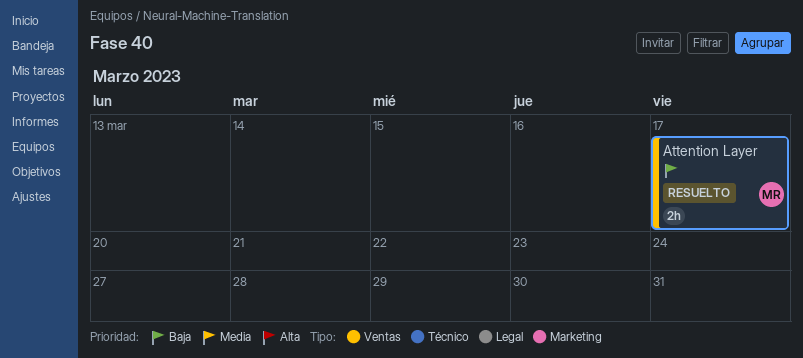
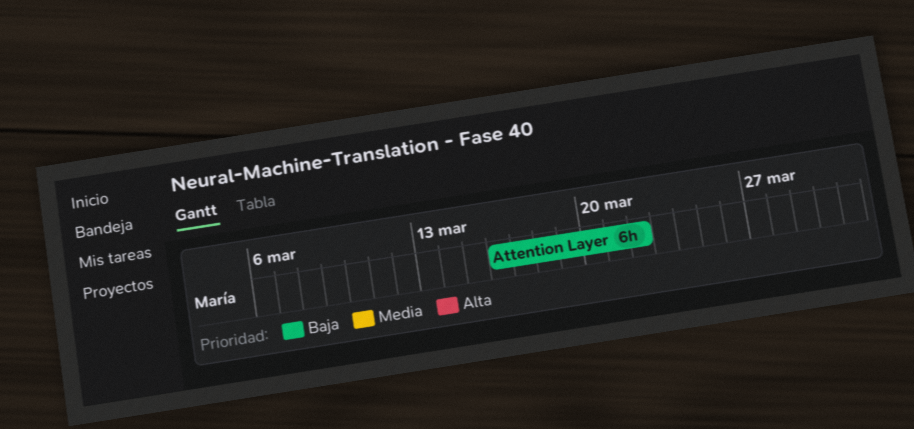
Attention Layer, estimate: 2h -> 6h
Attention Layer, due: Mar 17 -> Mar 22

